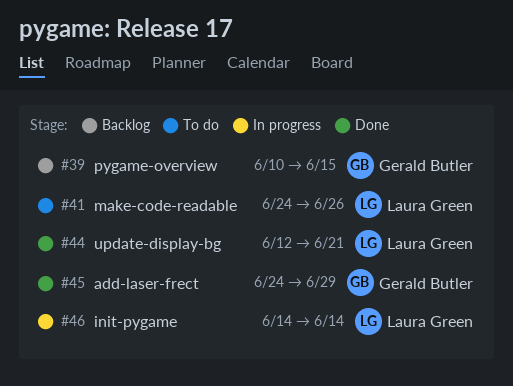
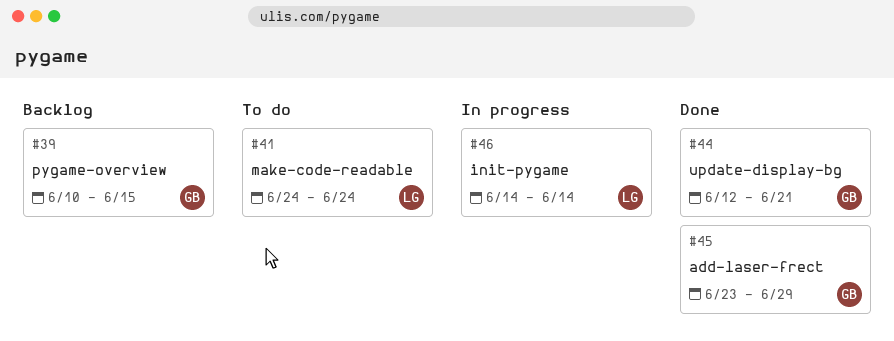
#41, due: Jun 26 -> Jun 24
#44, owner: Laura Green -> Gerald Butler
#45, start: Jun 24 -> Jun 23

